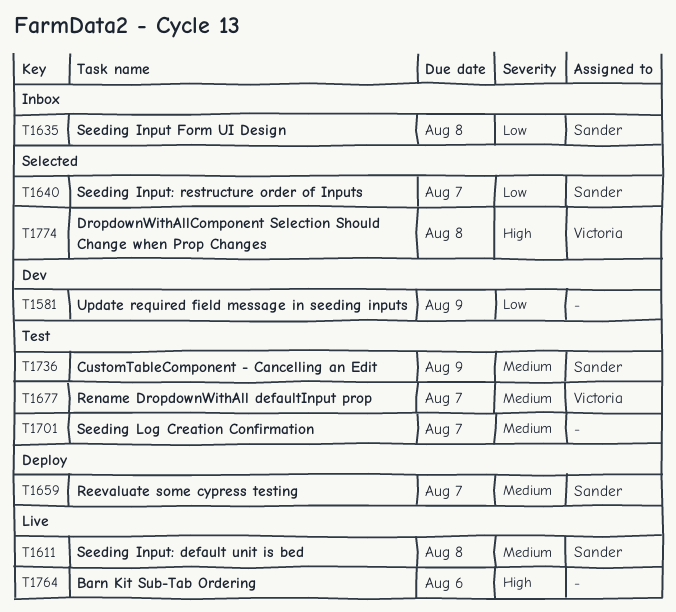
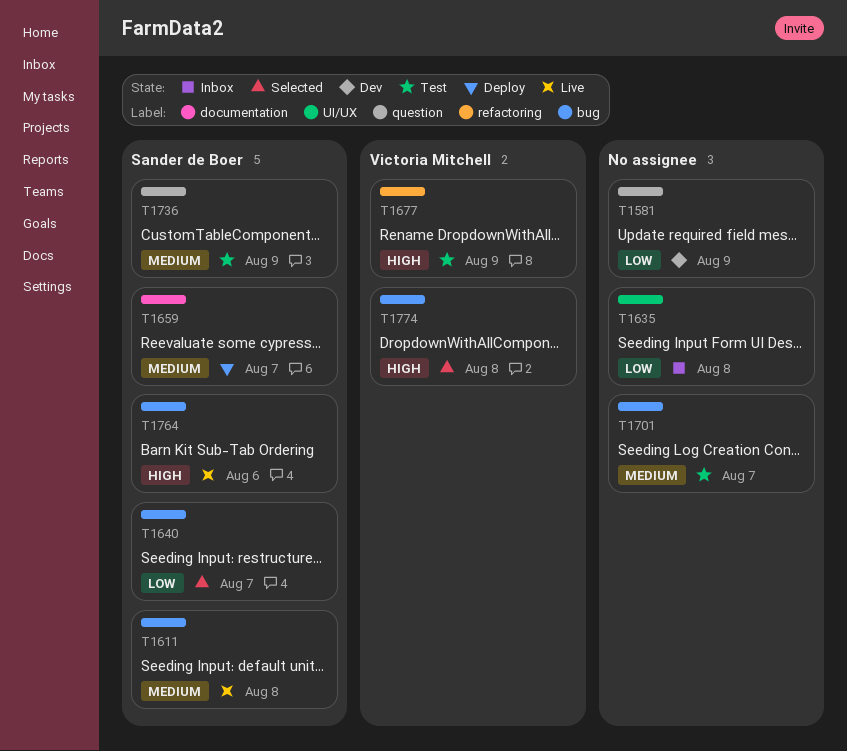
T1635, owner: Sander de Boer -> none
T1677, priority: Medium -> High
T1677, due: Aug 7 -> Aug 9
T1764, owner: none -> Sander de Boer

